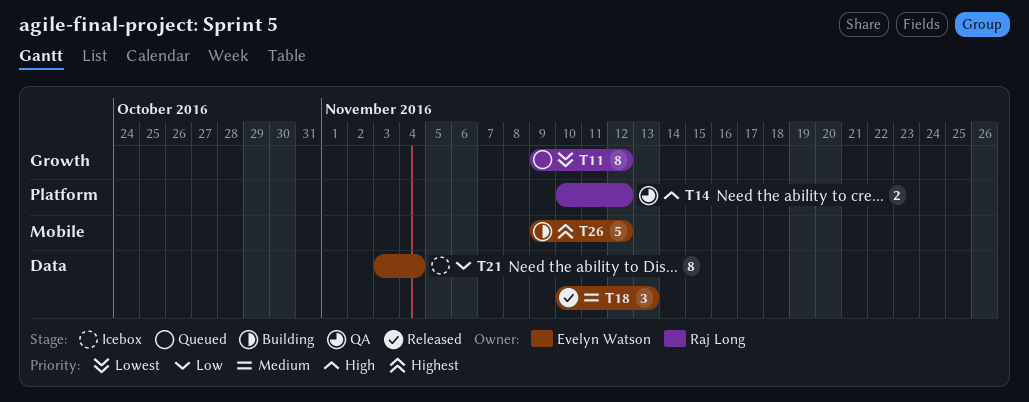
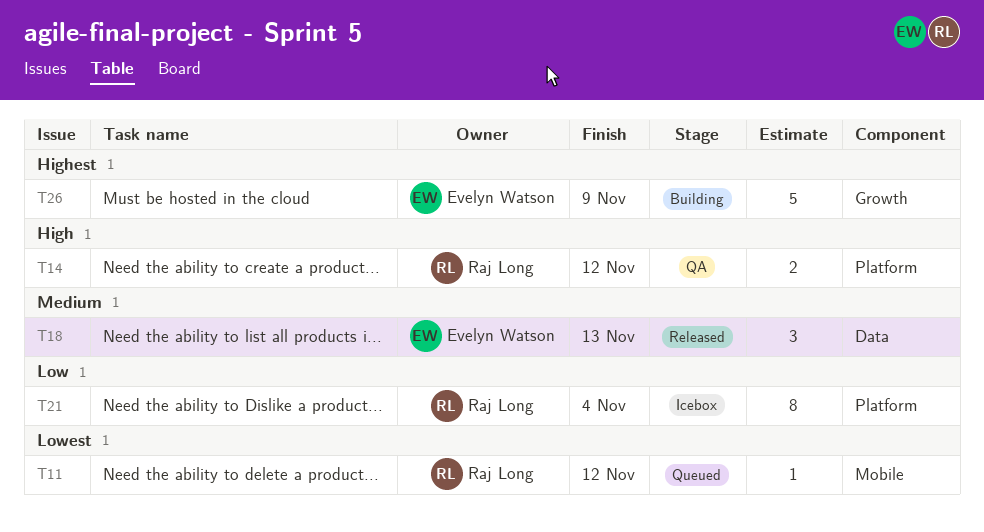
T11, label: Growth -> Mobile
T11, estimate: 8 -> 1
T21, owner: Evelyn Watson -> Raj Long
T21, label: Data -> Platform
T26, label: Mobile -> Growth
T26, due: Nov 12 -> Nov 9

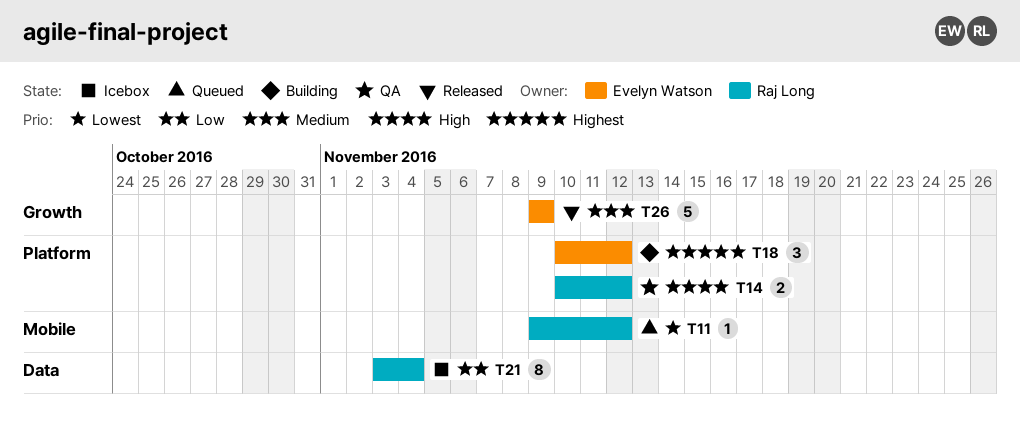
T18, status: Released -> Building
T18, priority: Medium -> Highest
T18, label: Data -> Platform
T18, due: Nov 13 -> Nov 12
T21, label: Platform -> Data
T26, status: Building -> Released
T26, priority: Highest -> Medium

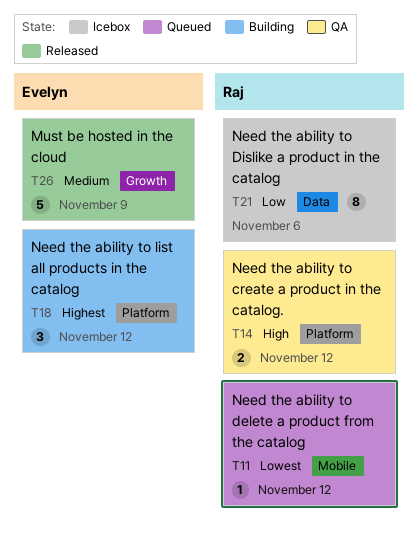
T21, due: Nov 4 -> Nov 6

